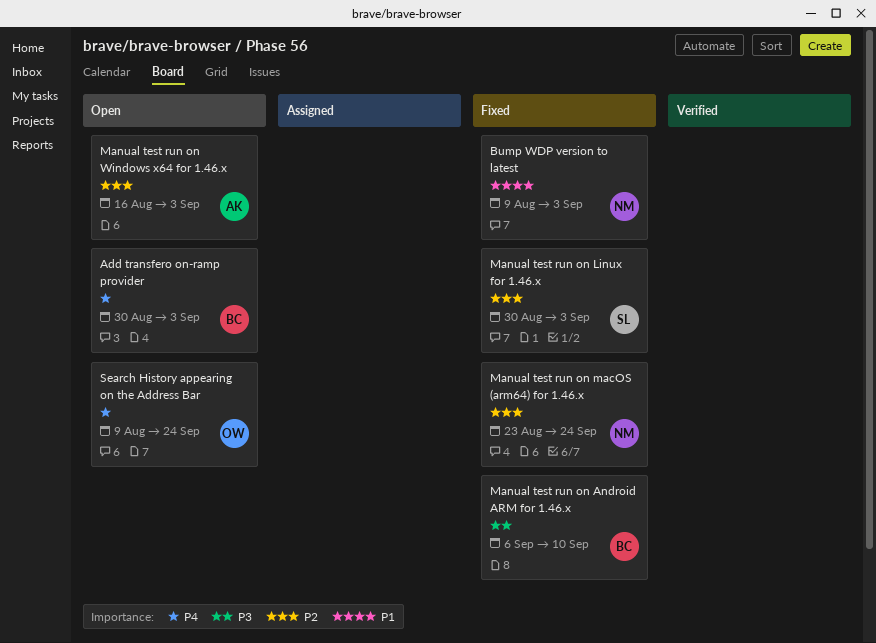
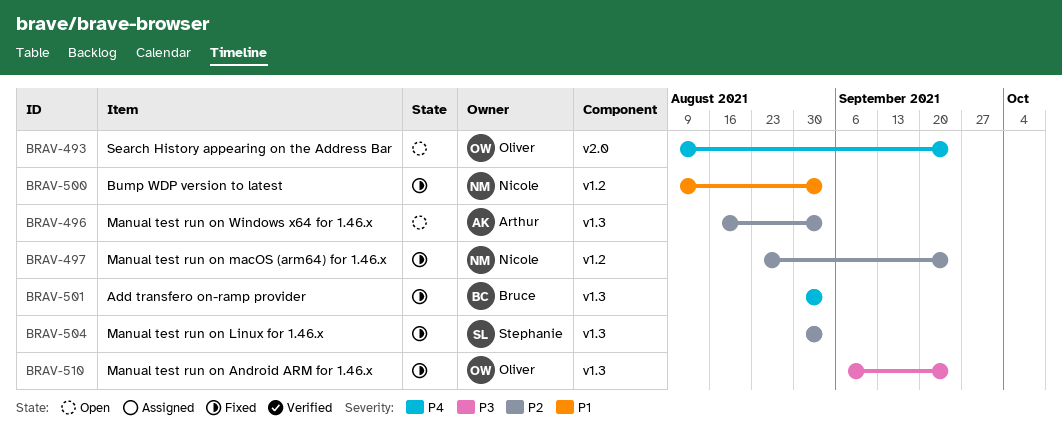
Add transfero on-ramp provider, status: Open -> Fixed
Manual test run on Android ARM for 1.46.x, owner: Bruce -> Oliver
Manual test run on Android ARM for 1.46.x, due: Sep 10 -> Sep 24

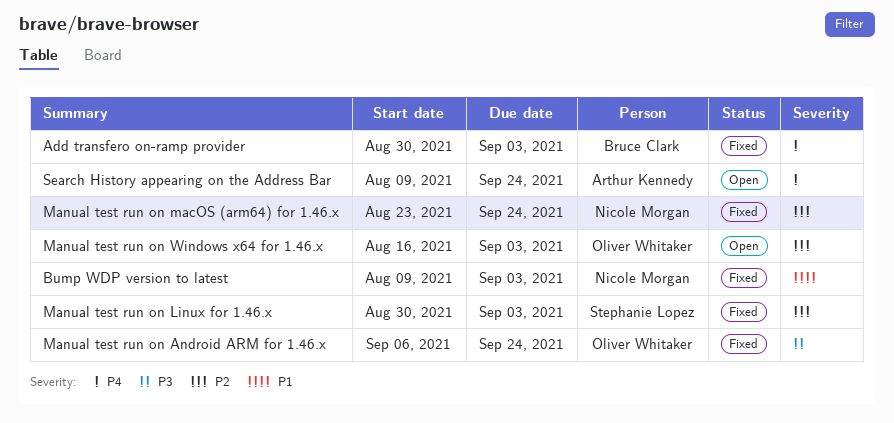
Manual test run on Windows x64 for 1.46.x, owner: Arthur Kennedy -> Oliver Whitaker
Search History appearing on the Address Bar, owner: Oliver Whitaker -> Arthur Kennedy

